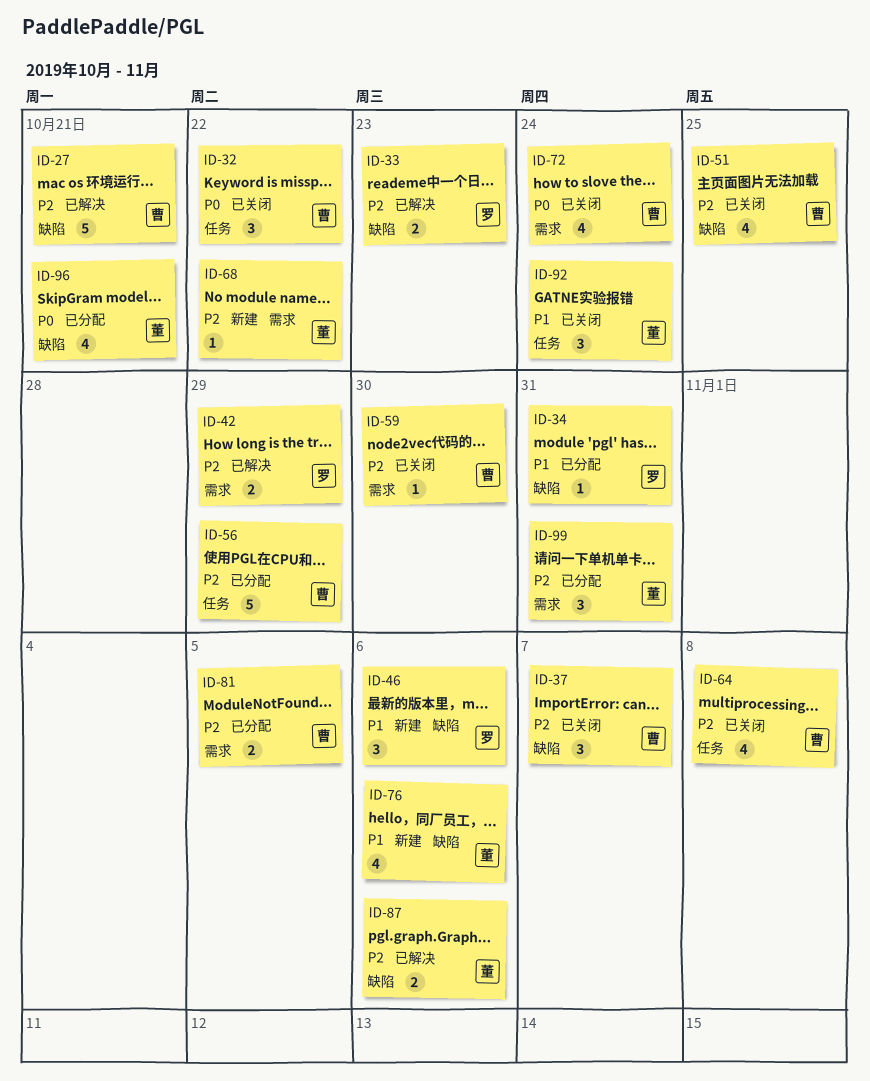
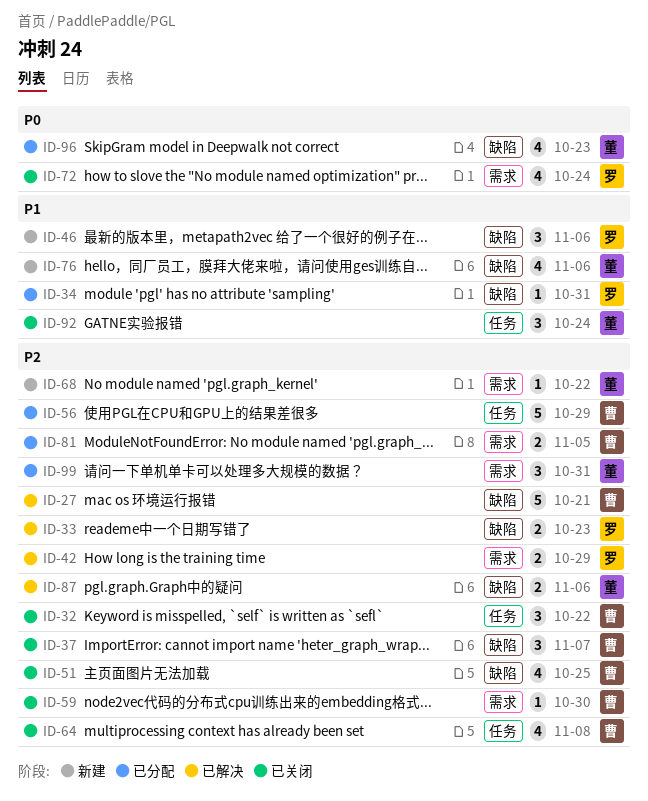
ID-32, priority: P0 -> P2
ID-72, owner: 曹 -> 罗
ID-96, due: Oct 21 -> Oct 23

